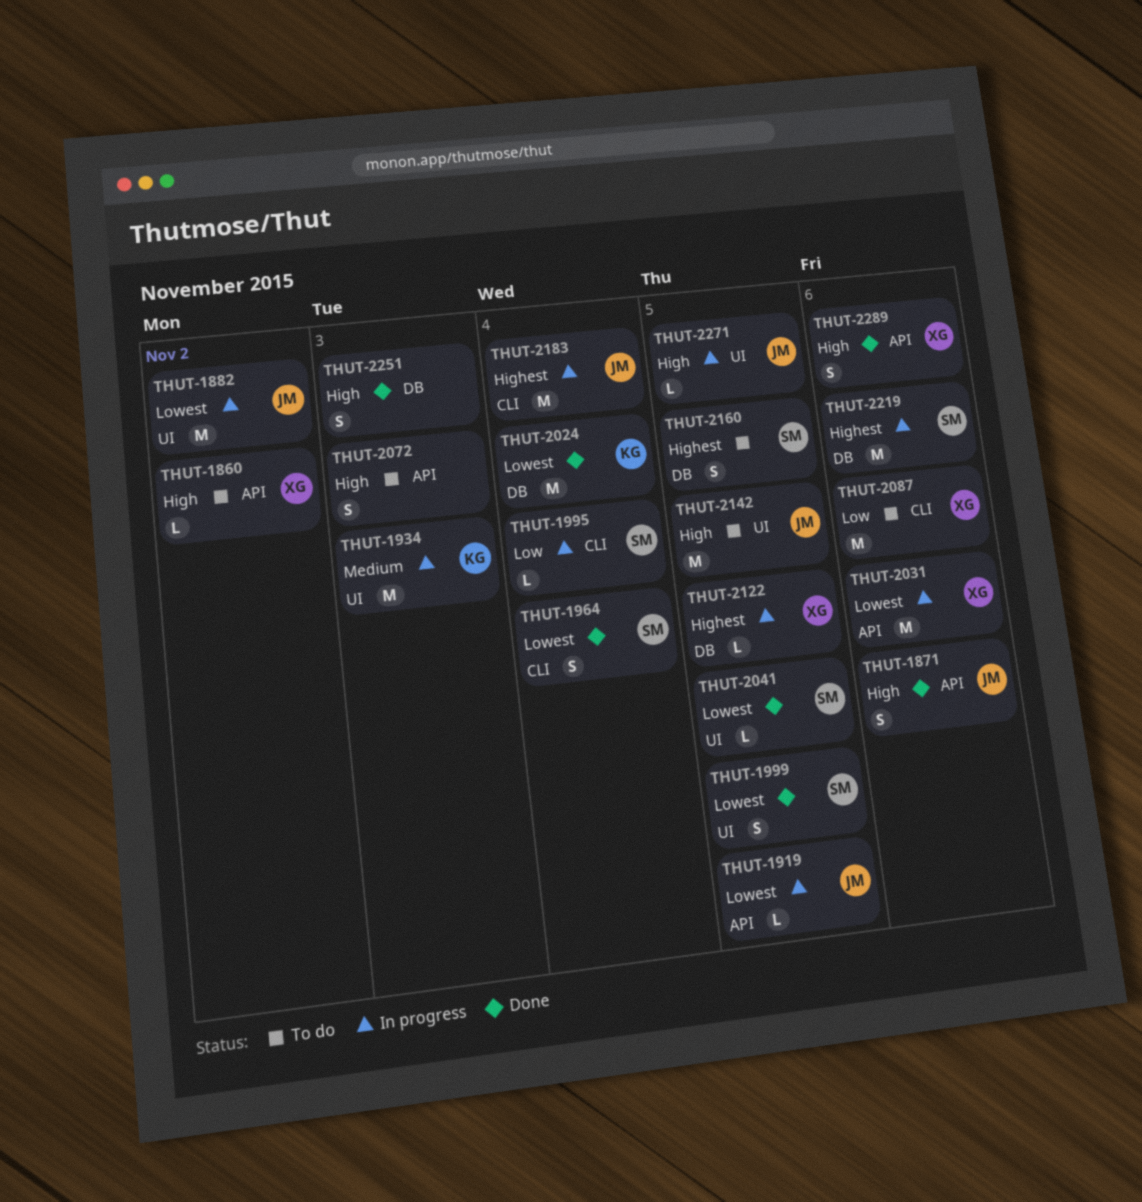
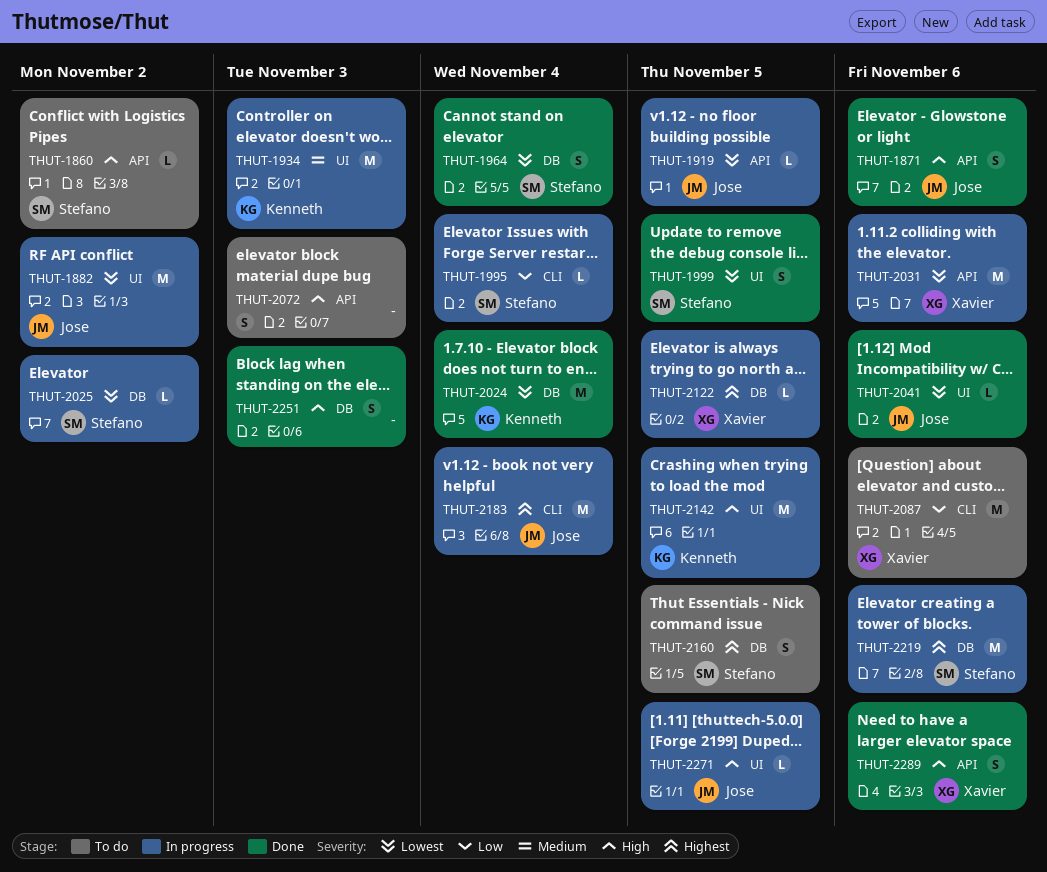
THUT-1860, owner: Xavier -> Stefano
THUT-1964, label: CLI -> DB
THUT-2025: none -> present
THUT-2041, owner: Stefano -> Jose
THUT-2041, due: Nov 5 -> Nov 6
THUT-2142, status: To do -> In progress
THUT-2142, owner: Jose -> Kenneth

